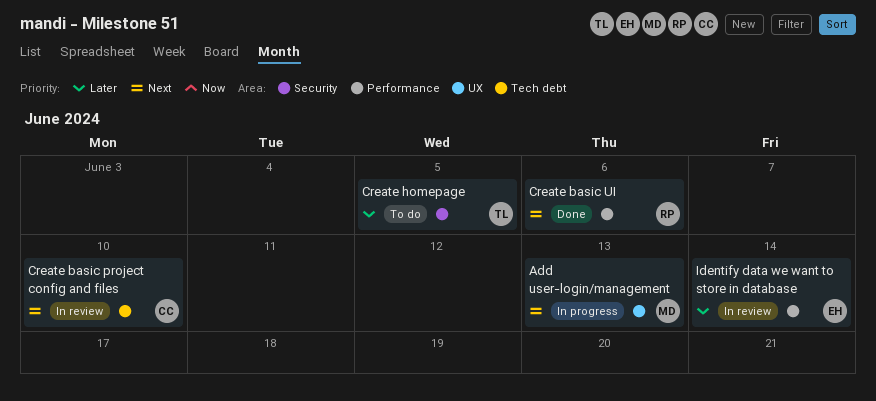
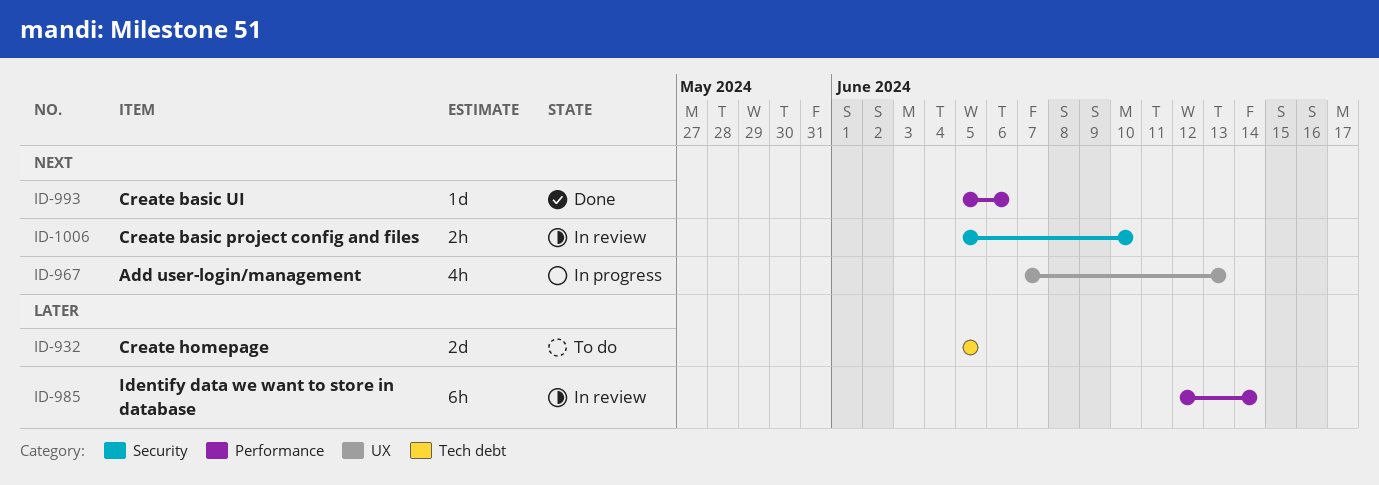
Create basic project config and files, label: Tech debt -> Security
Create homepage, label: Security -> Tech debt

